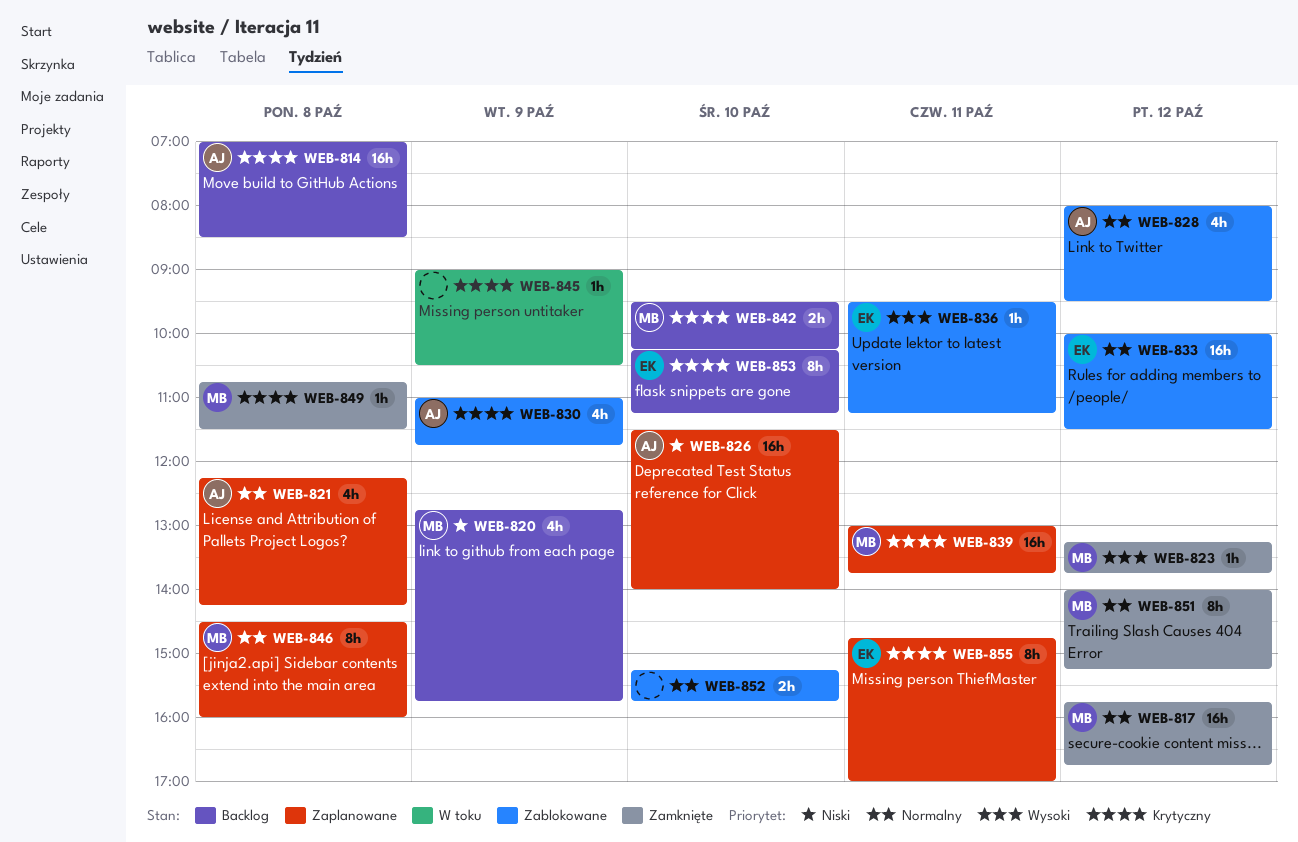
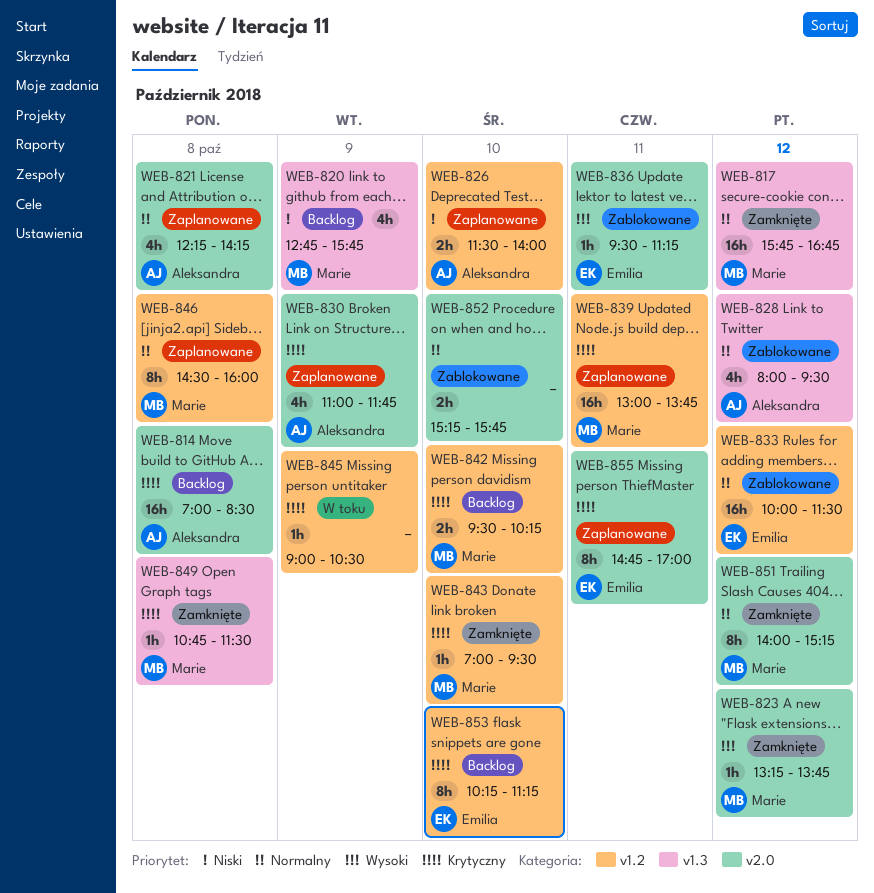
WEB-826, estimate: 16h -> 2h
WEB-830, status: Zablokowane -> Zaplanowane
WEB-843: none -> present

